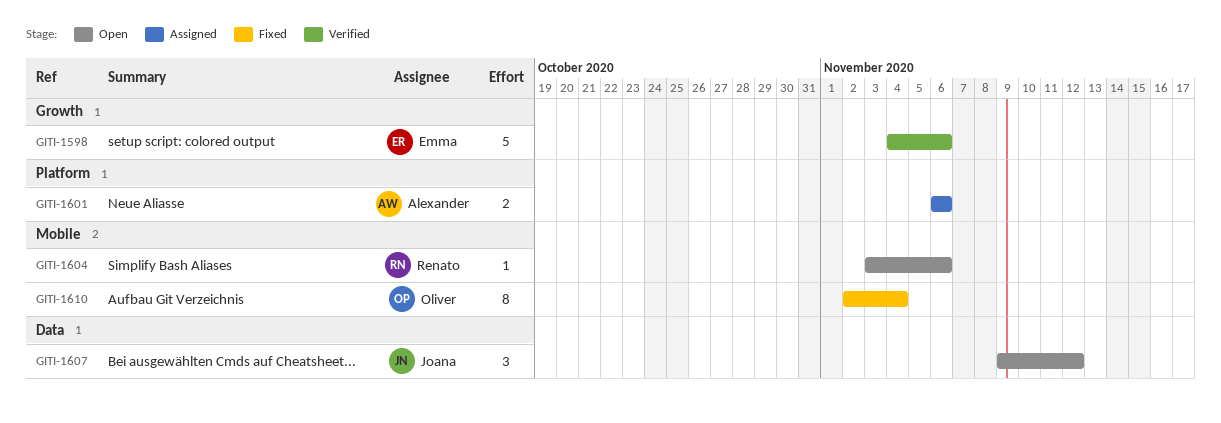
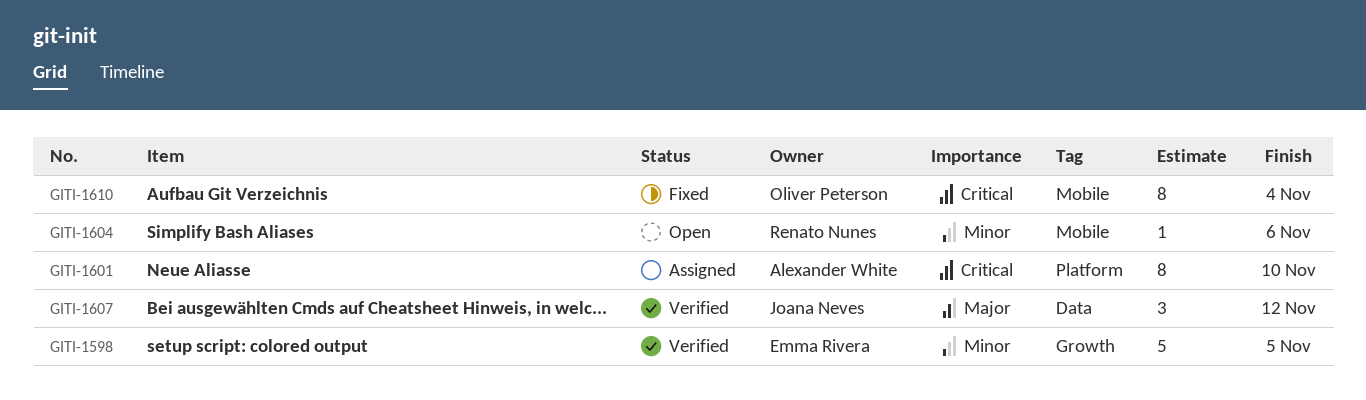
GITI-1598, due: Nov 6 -> Nov 5
GITI-1601, estimate: 2 -> 8
GITI-1601, due: Nov 6 -> Nov 10
GITI-1607, status: Open -> Verified

